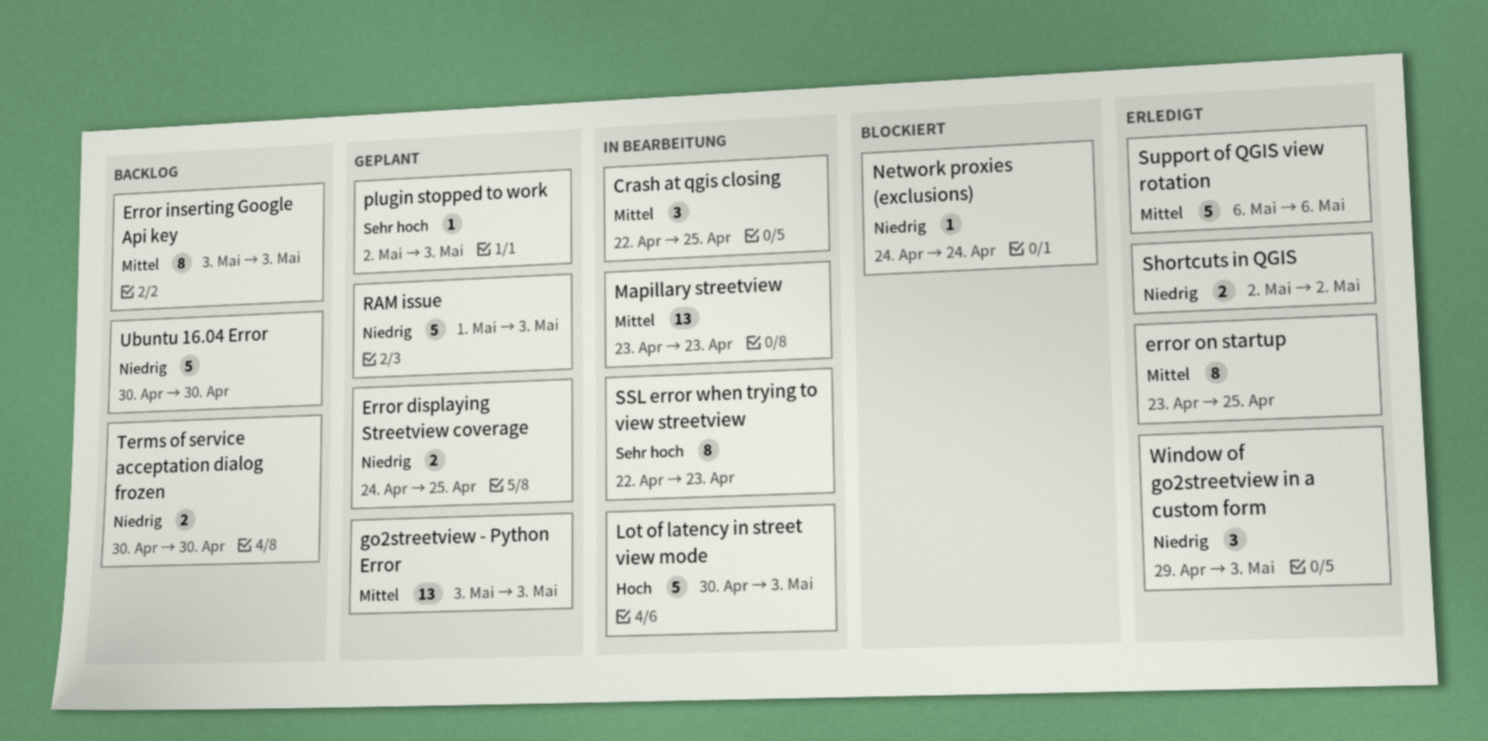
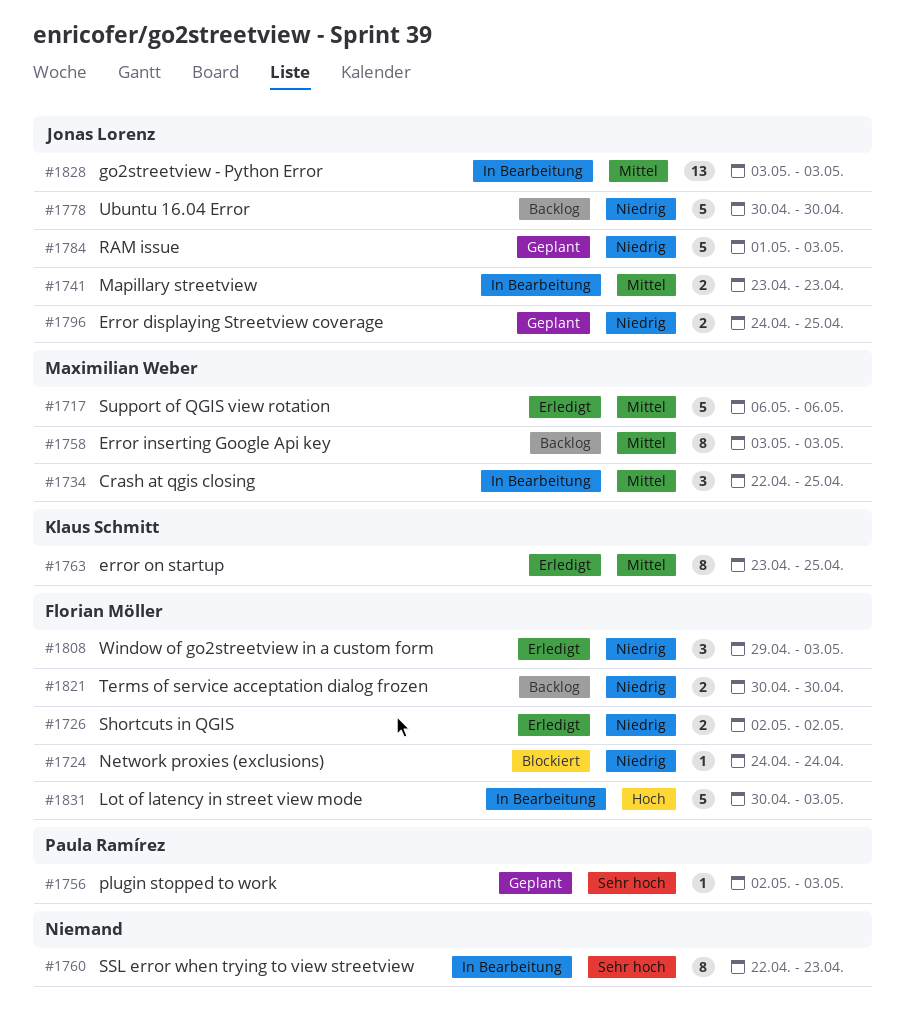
go2streetview - Python Error, status: Geplant -> In Bearbeitung
Mapillary streetview, estimate: 13 -> 2

